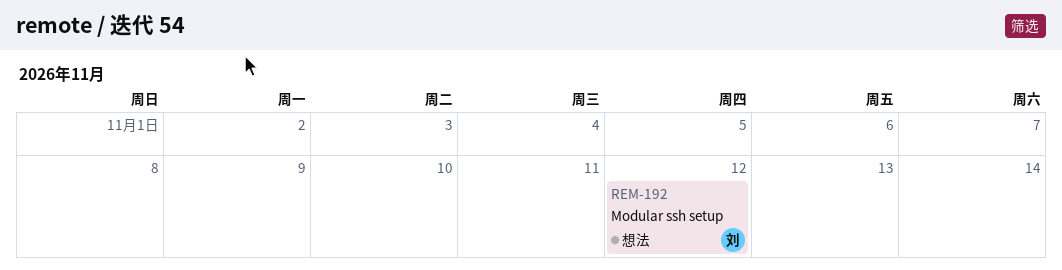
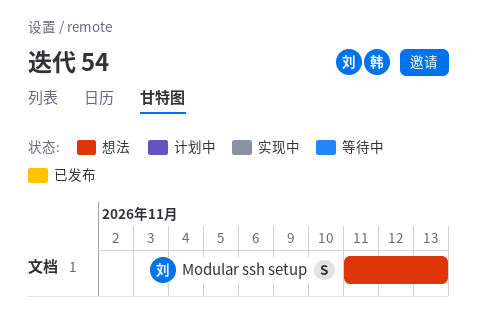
Modular ssh setup, due: Nov 12 -> Nov 13

